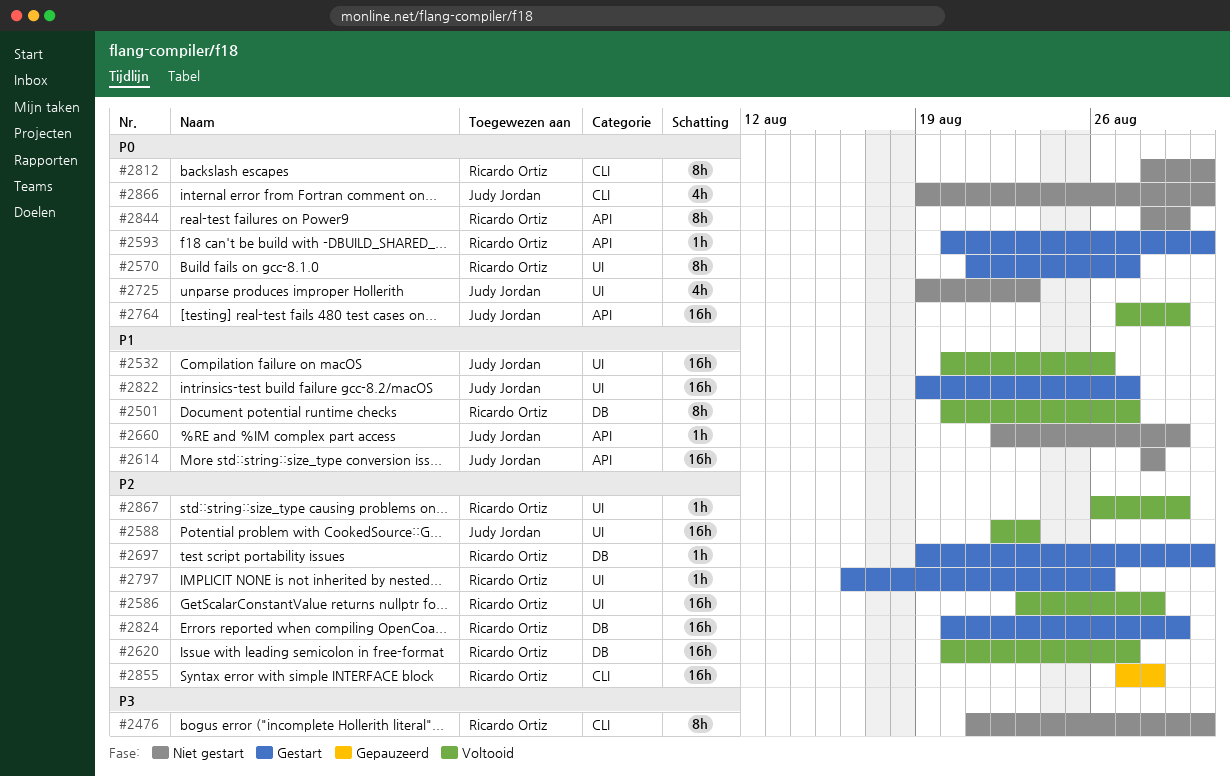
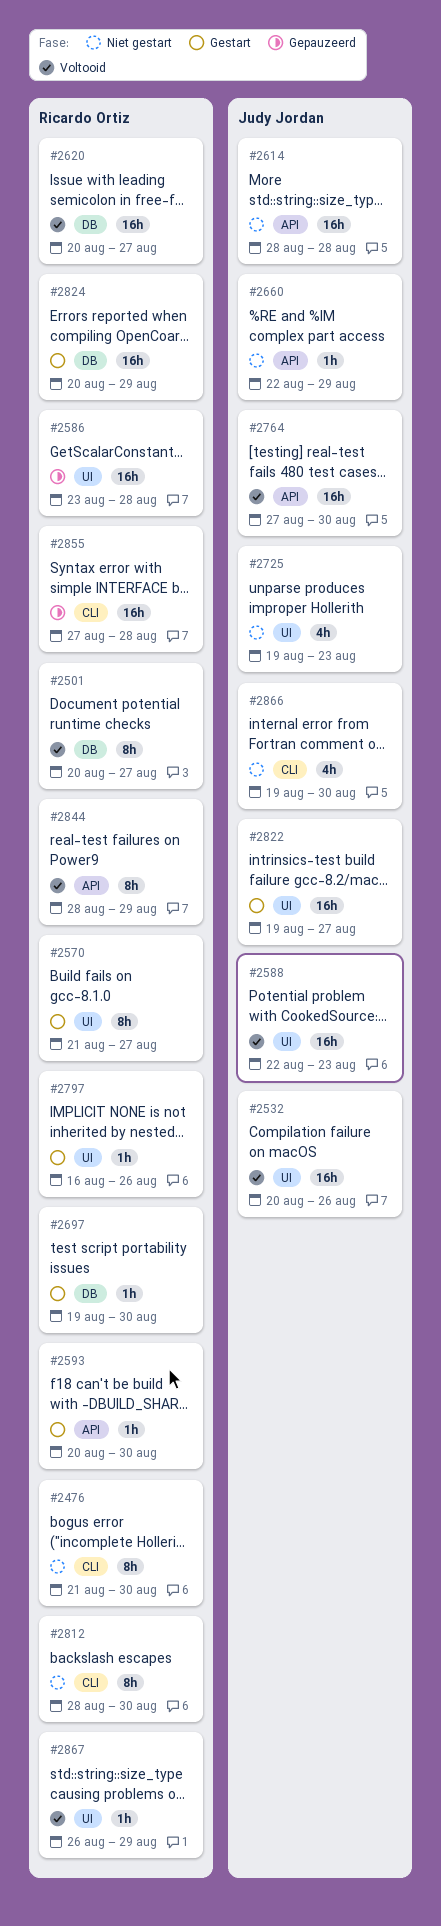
#2586, status: Voltooid -> Gepauzeerd
#2764, due: Aug 29 -> Aug 30
#2844, status: Niet gestart -> Voltooid

